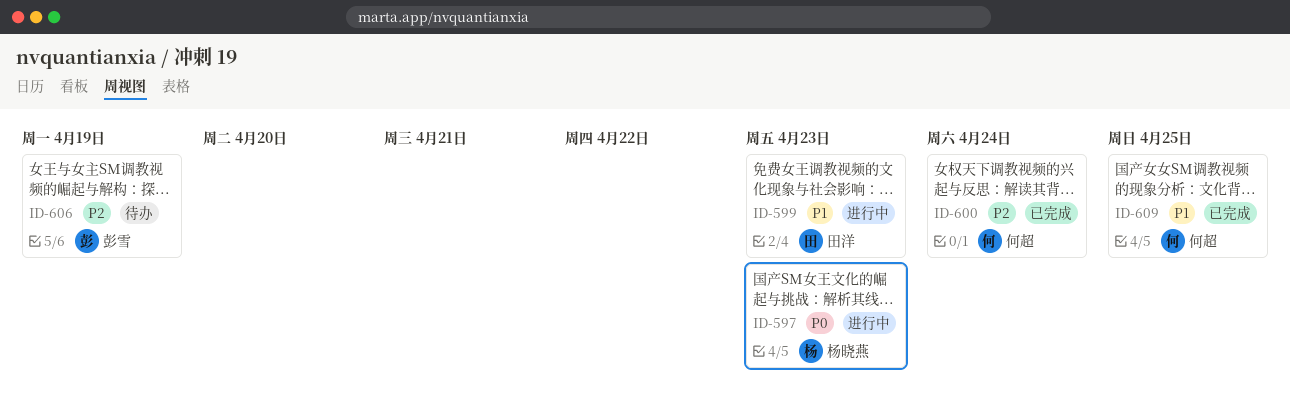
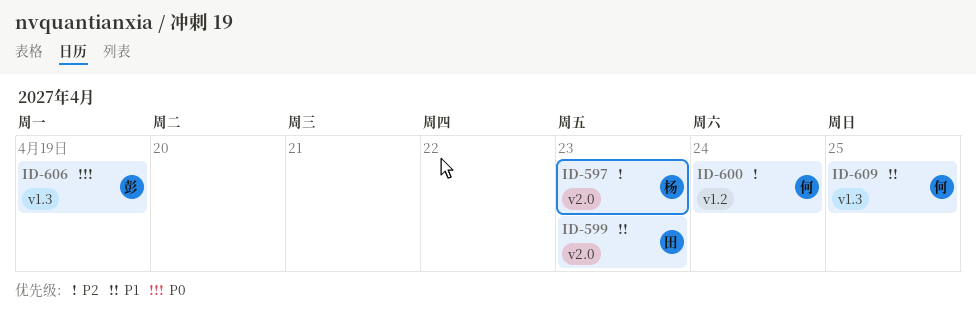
ID-597, priority: P0 -> P2
ID-606, priority: P2 -> P0

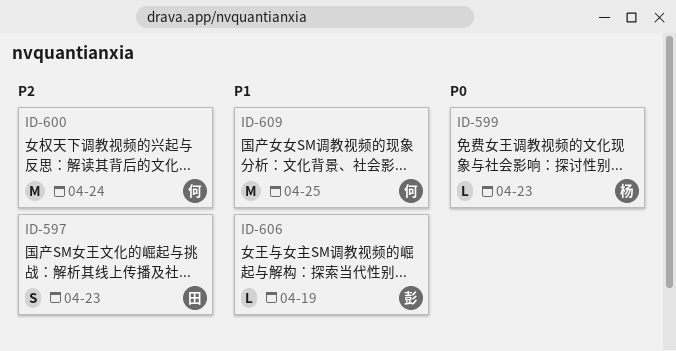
ID-597, owner: 杨 -> 田
ID-599, owner: 田 -> 杨
ID-599, priority: P1 -> P0
ID-606, priority: P0 -> P1

